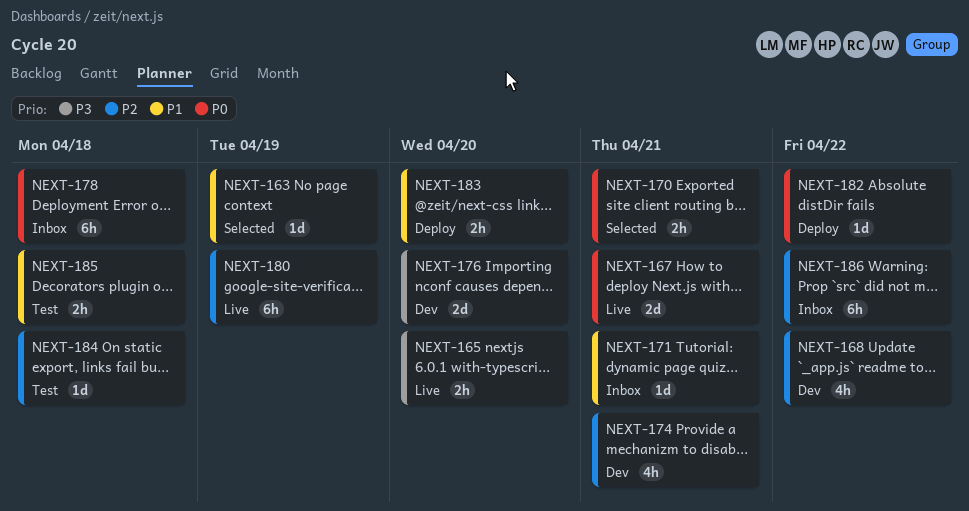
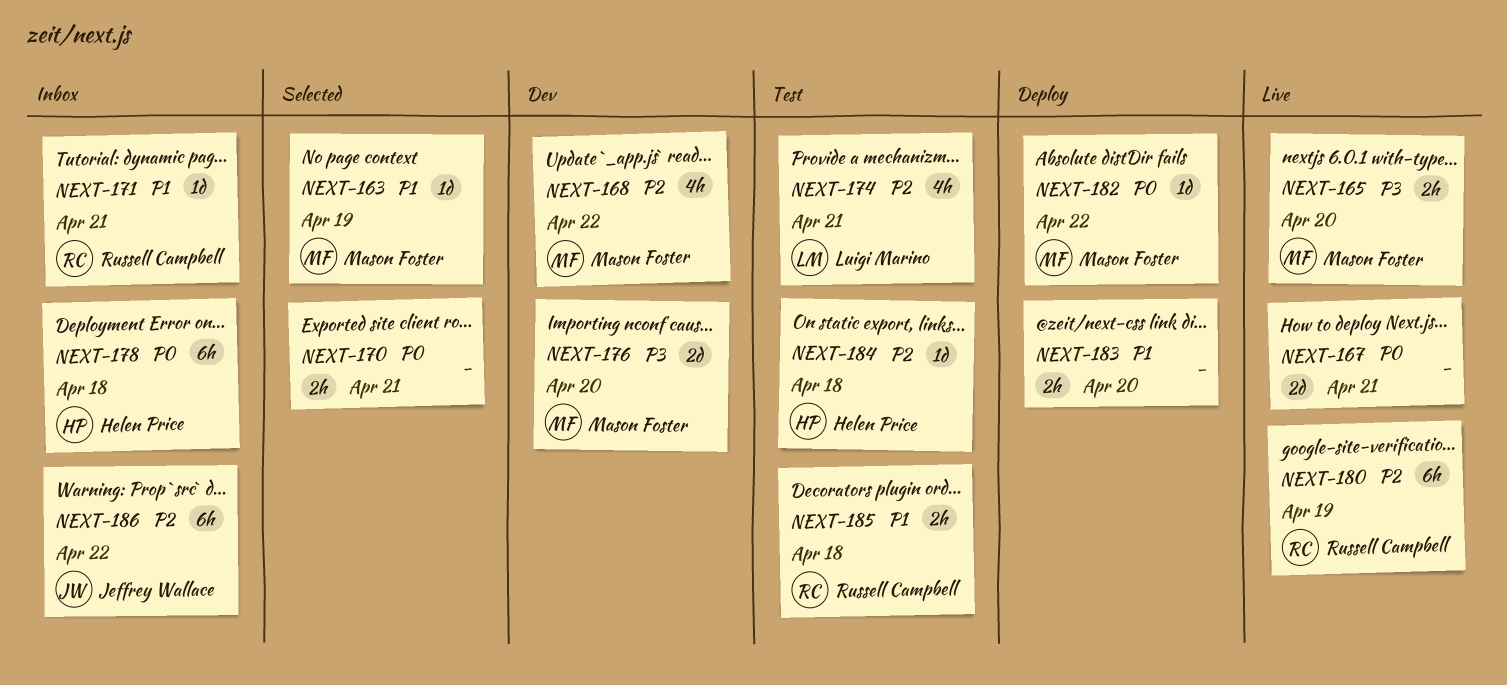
NEXT-174, status: Dev -> Test

